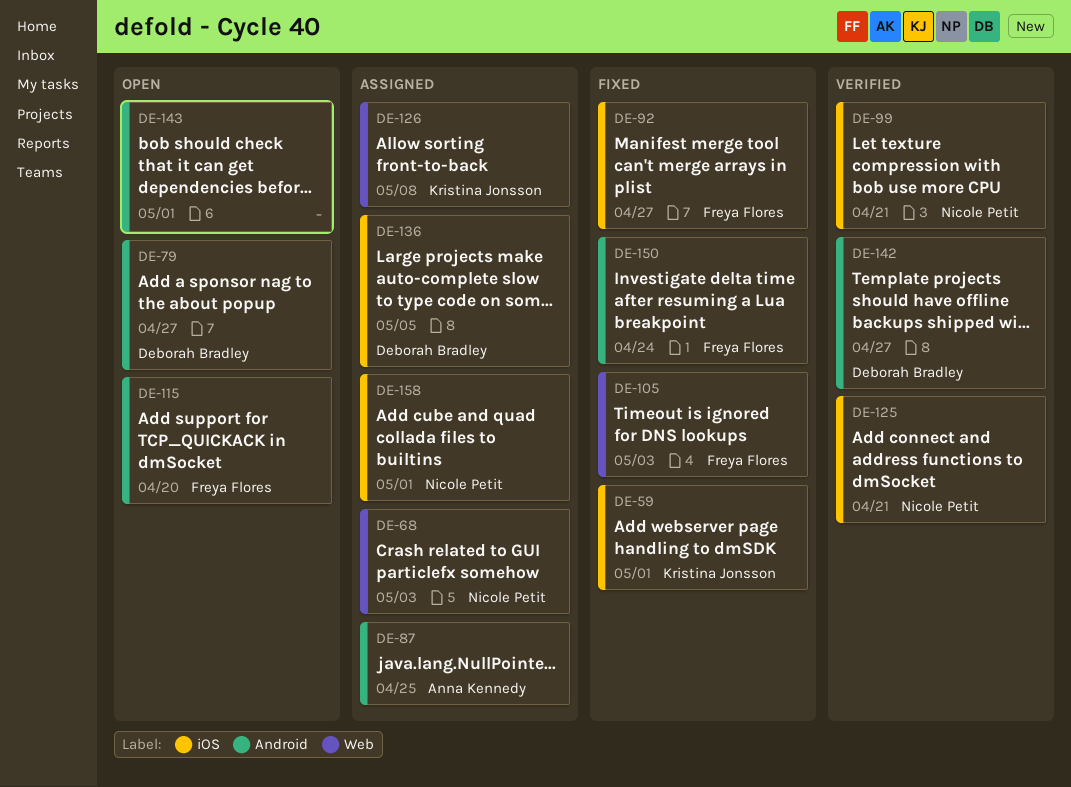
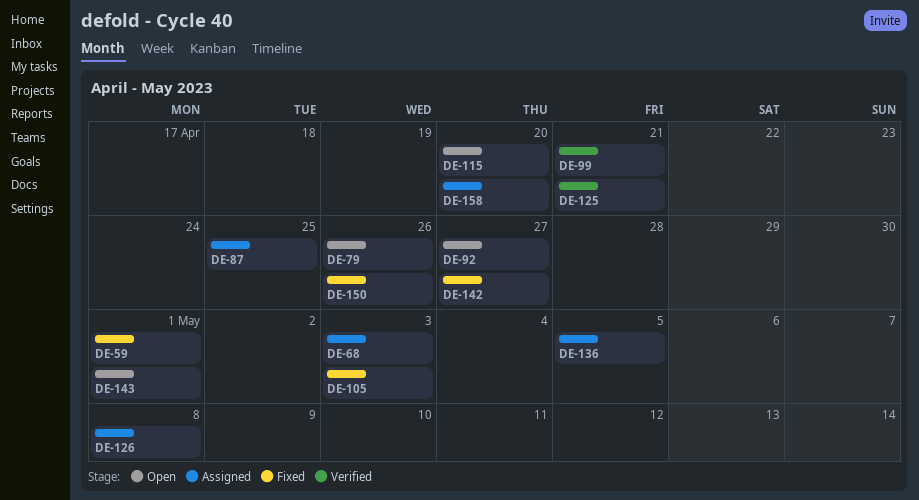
DE-79, due: Apr 27 -> Apr 26
DE-92, status: Fixed -> Open
DE-142, status: Verified -> Fixed
DE-150, due: Apr 24 -> Apr 26
DE-158, due: May 1 -> Apr 20

